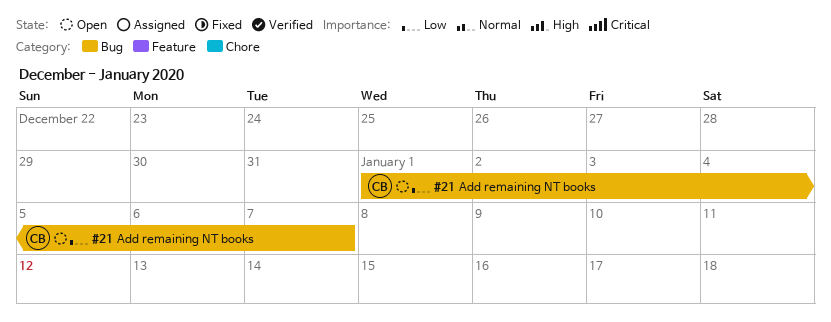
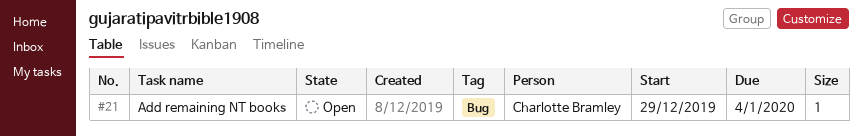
#21, start: Jan 1 -> Dec 29
#21, due: Jan 7 -> Jan 4

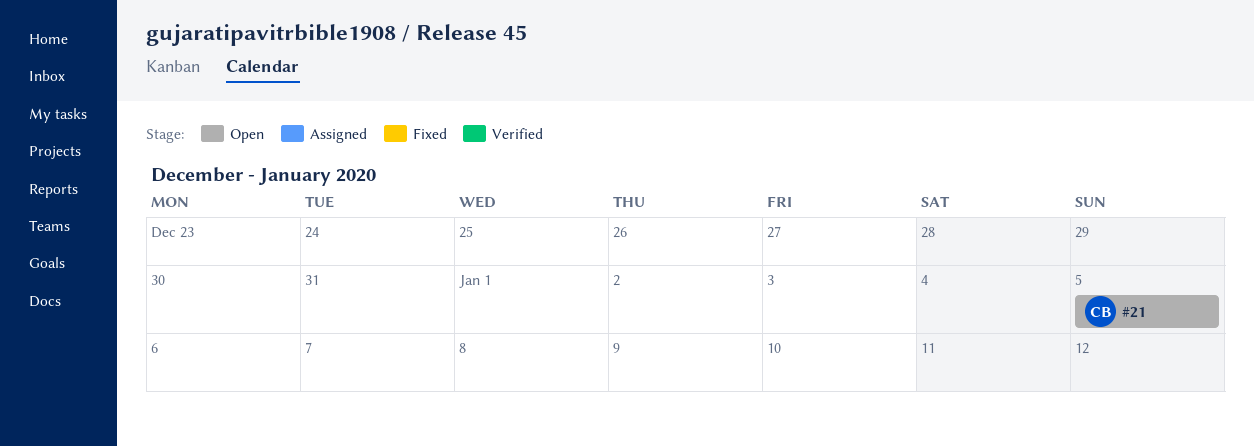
#21, start: Dec 29 -> Jan 5
#21, due: Jan 4 -> Jan 5

